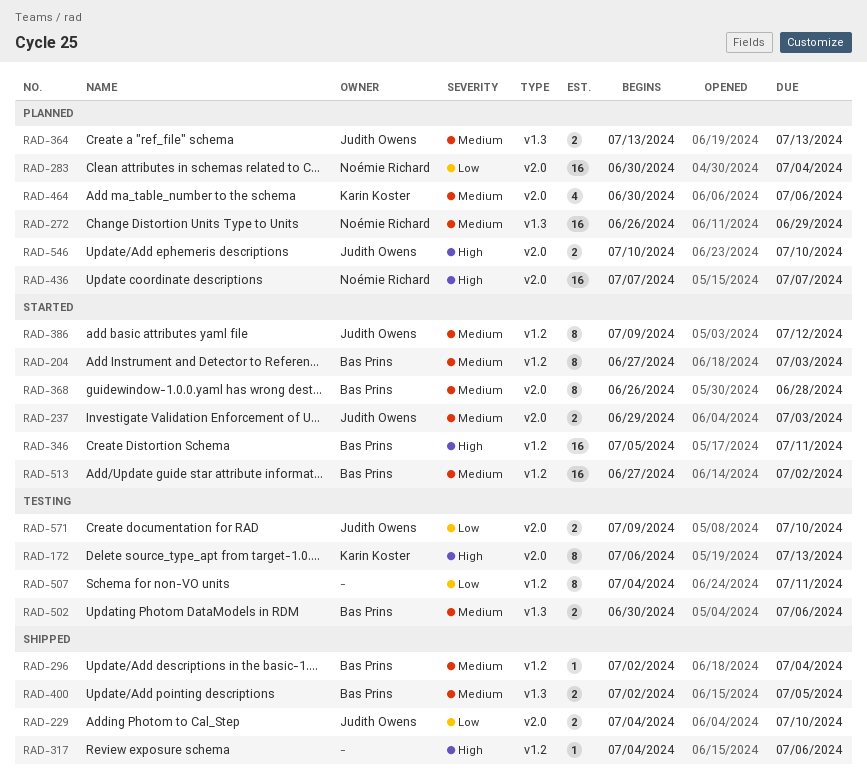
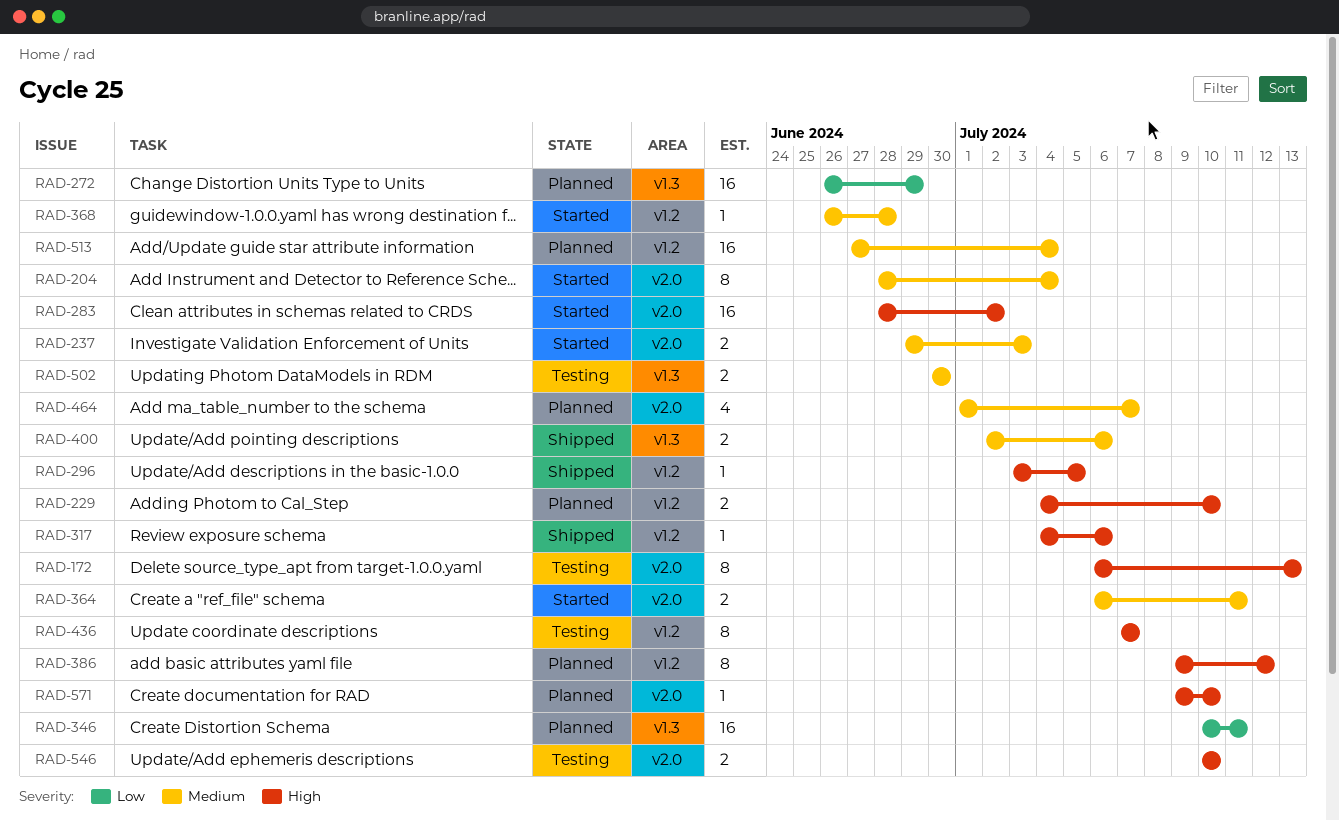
RAD-204, label: v1.2 -> v2.0
RAD-204, start: Jun 27 -> Jun 28
RAD-204, due: Jul 3 -> Jul 4
RAD-229, status: Shipped -> Planned
RAD-229, priority: Low -> High
RAD-229, label: v2.0 -> v1.2
RAD-272, priority: Medium -> Low
RAD-283, status: Planned -> Started
RAD-283, priority: Low -> High
RAD-283, start: Jun 30 -> Jun 28
RAD-283, due: Jul 4 -> Jul 2
RAD-296, priority: Medium -> High
RAD-296, start: Jul 2 -> Jul 3
RAD-296, due: Jul 4 -> Jul 5
RAD-346, status: Started -> Planned
RAD-346, priority: High -> Low
RAD-346, label: v1.2 -> v1.3
RAD-346, start: Jul 5 -> Jul 10
RAD-364, status: Planned -> Started
RAD-364, label: v1.3 -> v2.0
RAD-364, start: Jul 13 -> Jul 6
RAD-364, due: Jul 13 -> Jul 11
RAD-368, label: v2.0 -> v1.2
RAD-368, estimate: 8 -> 1
RAD-386, status: Started -> Planned
RAD-386, priority: Medium -> High
RAD-400, due: Jul 5 -> Jul 6
RAD-436, status: Planned -> Testing
RAD-436, label: v2.0 -> v1.2
RAD-436, estimate: 16 -> 8
RAD-464, start: Jun 30 -> Jul 1
RAD-464, due: Jul 6 -> Jul 7
RAD-502, due: Jul 6 -> Jun 30
RAD-507: present -> none
RAD-513, status: Started -> Planned
RAD-513, due: Jul 2 -> Jul 4
RAD-546, status: Planned -> Testing
RAD-571, status: Testing -> Planned
RAD-571, priority: Low -> High
RAD-571, estimate: 2 -> 1

